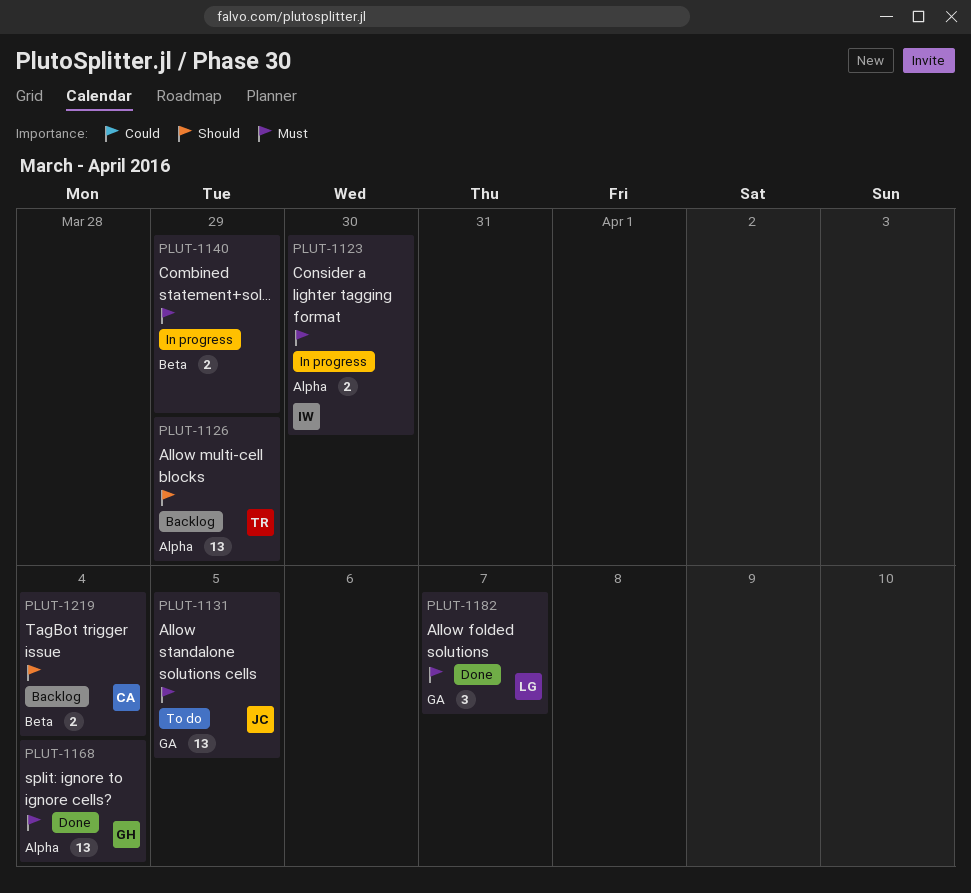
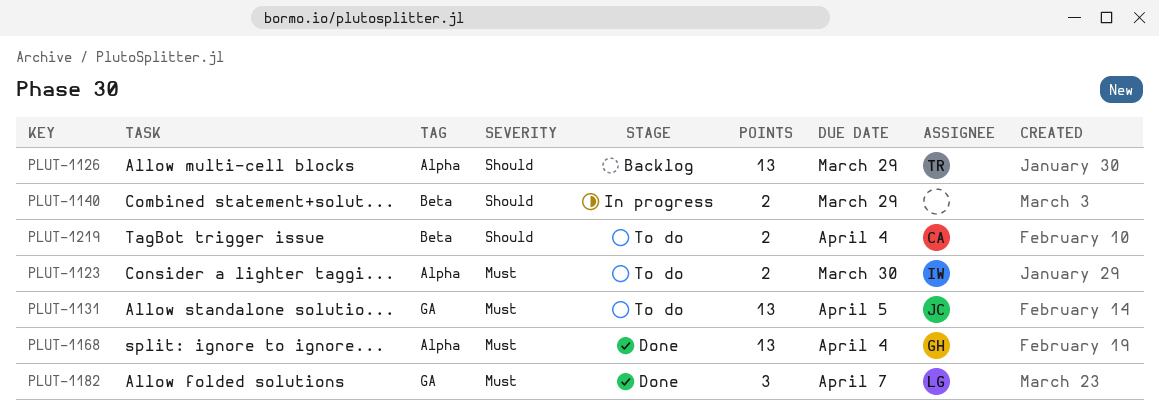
PLUT-1123, status: In progress -> To do
PLUT-1140, priority: Must -> Should
PLUT-1219, status: Backlog -> To do

